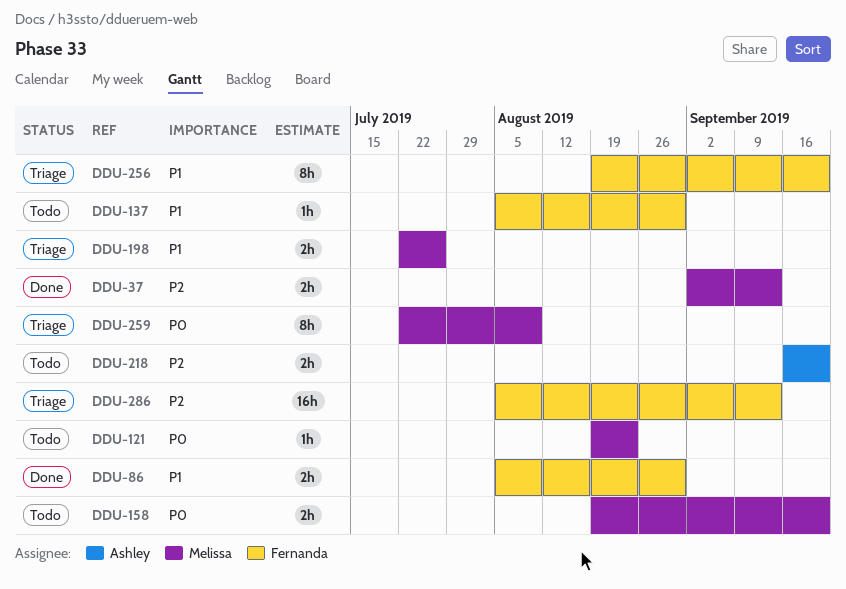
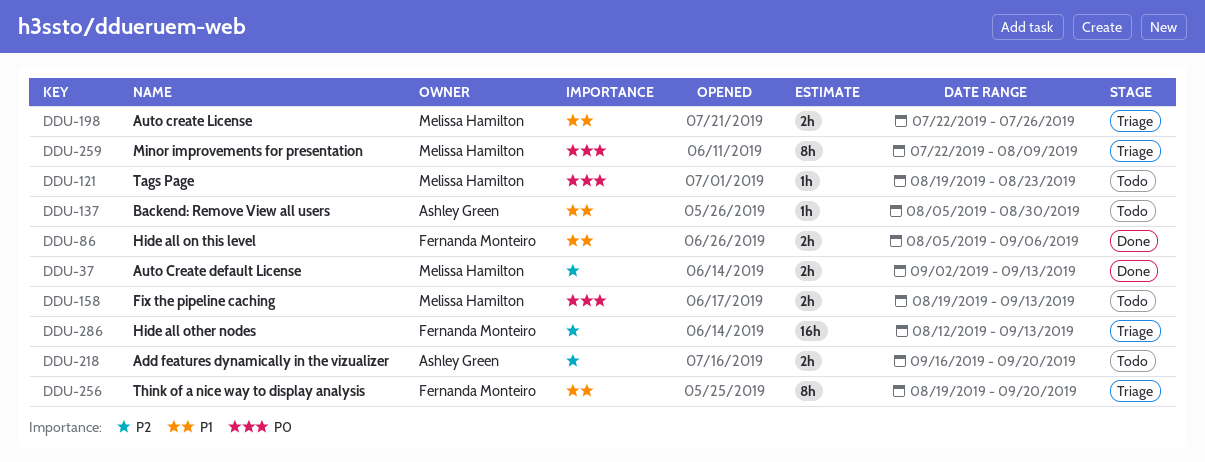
DDU-86, due: Aug 30 -> Sep 6
DDU-137, owner: Fernanda Monteiro -> Ashley Green
DDU-158, due: Sep 20 -> Sep 13
DDU-286, start: Aug 5 -> Aug 12

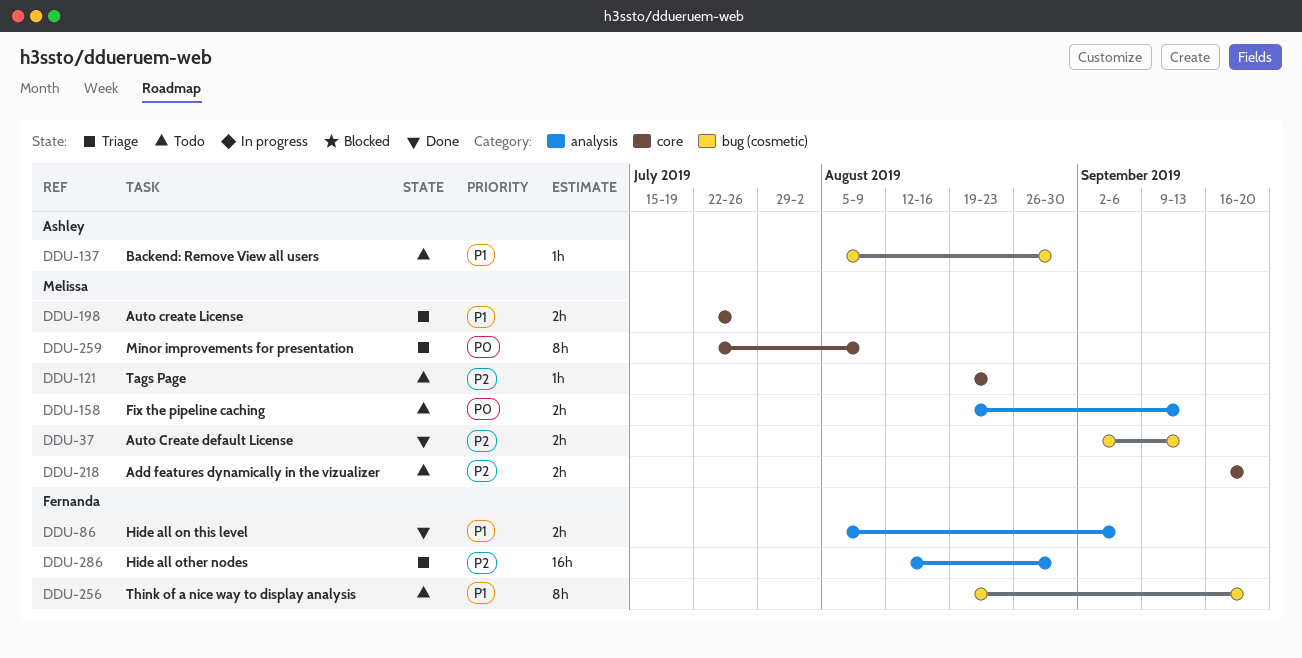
DDU-121, priority: P0 -> P2
DDU-218, owner: Ashley Green -> Melissa Hamilton
DDU-256, status: Triage -> Todo
DDU-286, due: Sep 13 -> Aug 30

